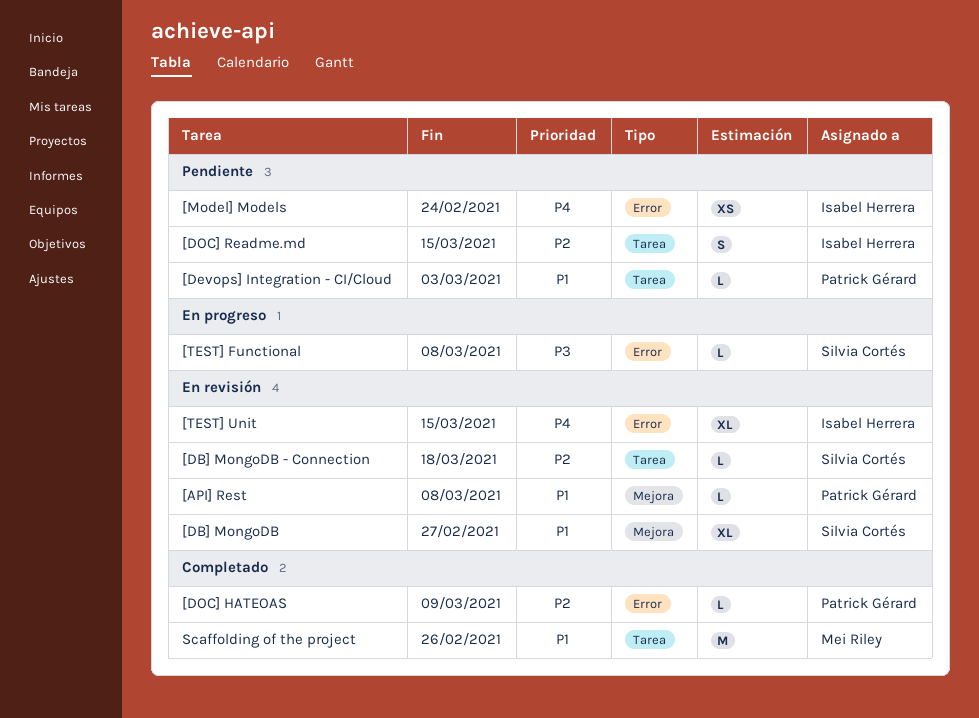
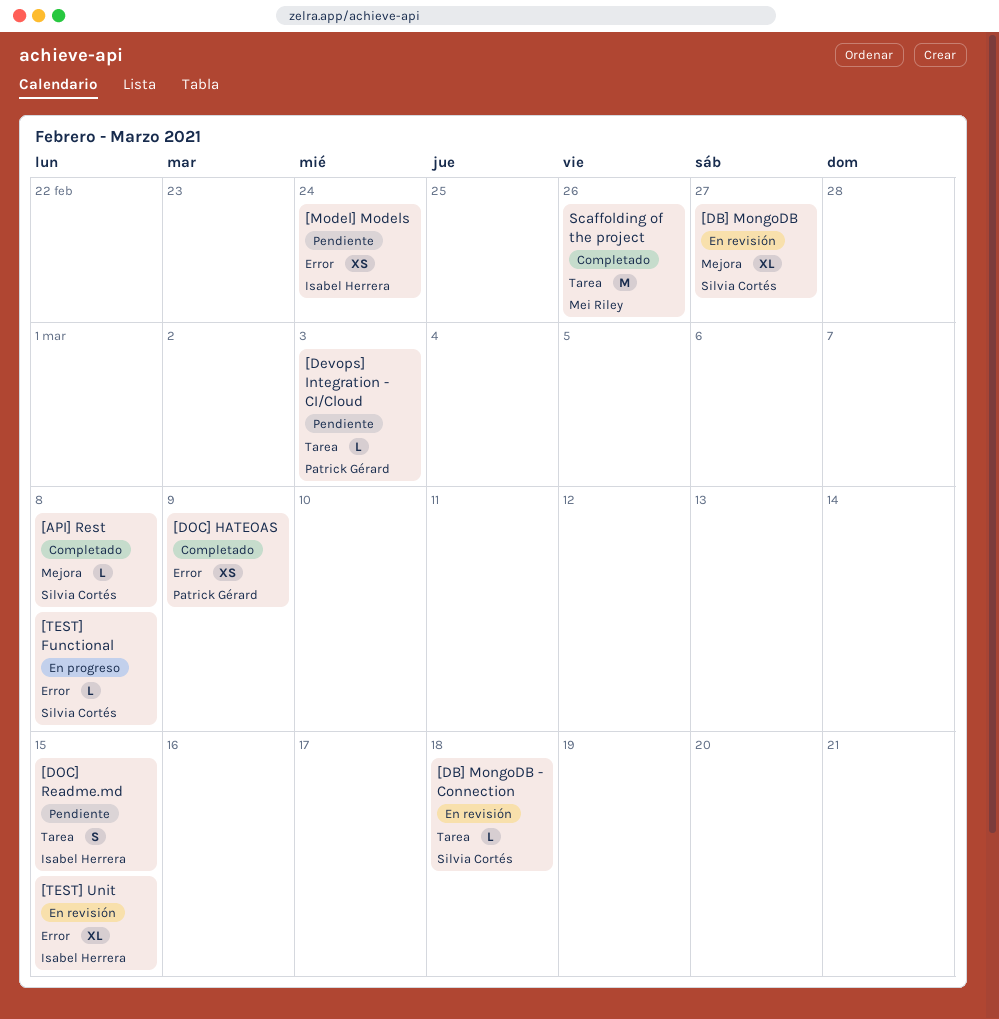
[API] Rest, status: En revisión -> Completado
[API] Rest, owner: Patrick Gérard -> Silvia Cortés
[DOC] HATEOAS, estimate: L -> XS

